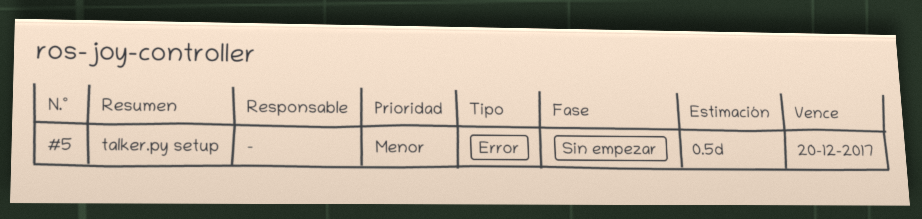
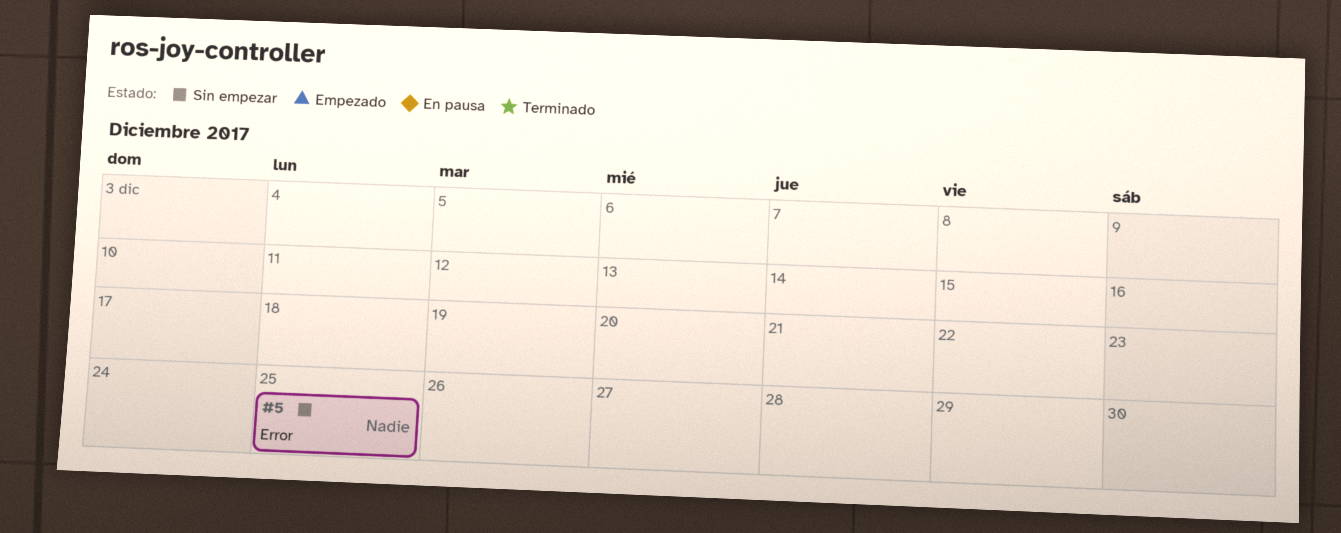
#5, due: Dec 20 -> Dec 25

